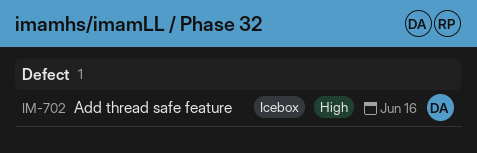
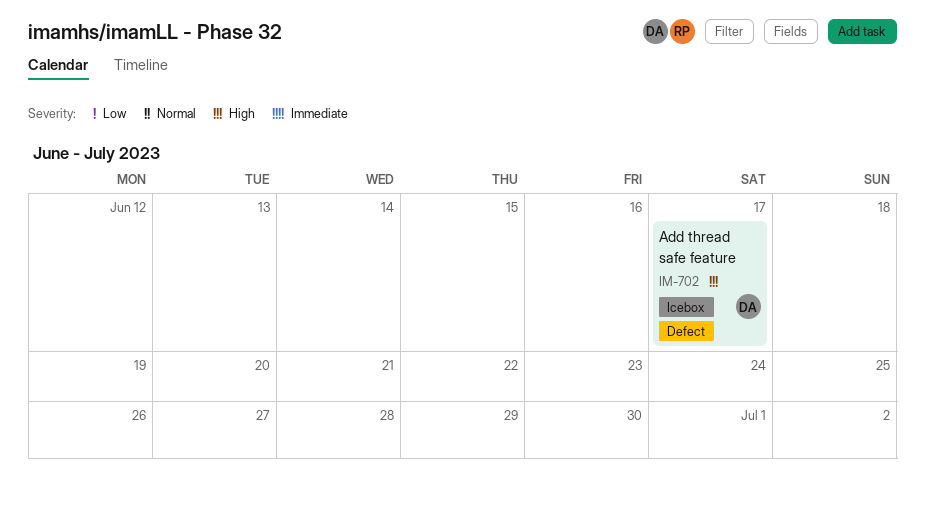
IM-702, due: Jun 16 -> Jun 17

